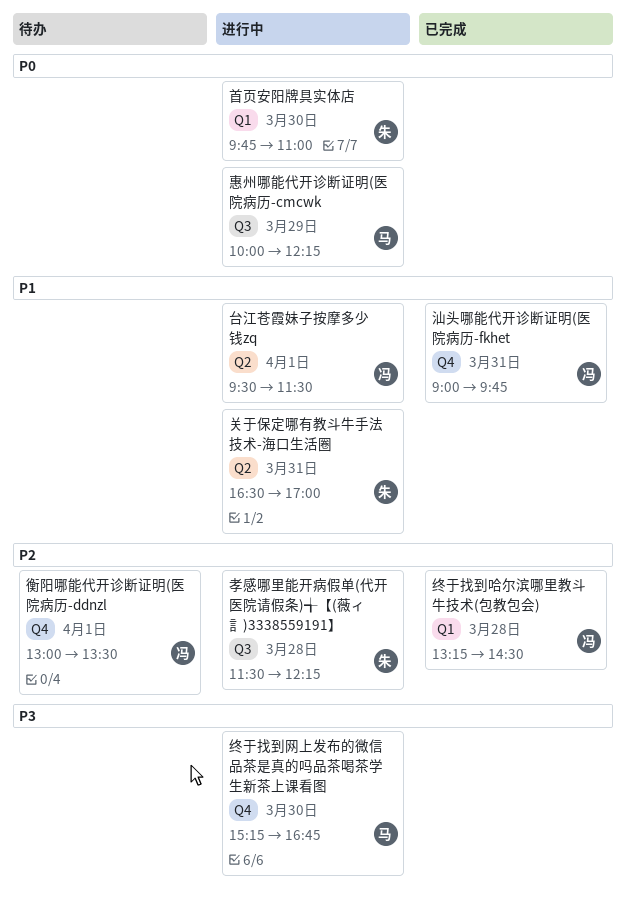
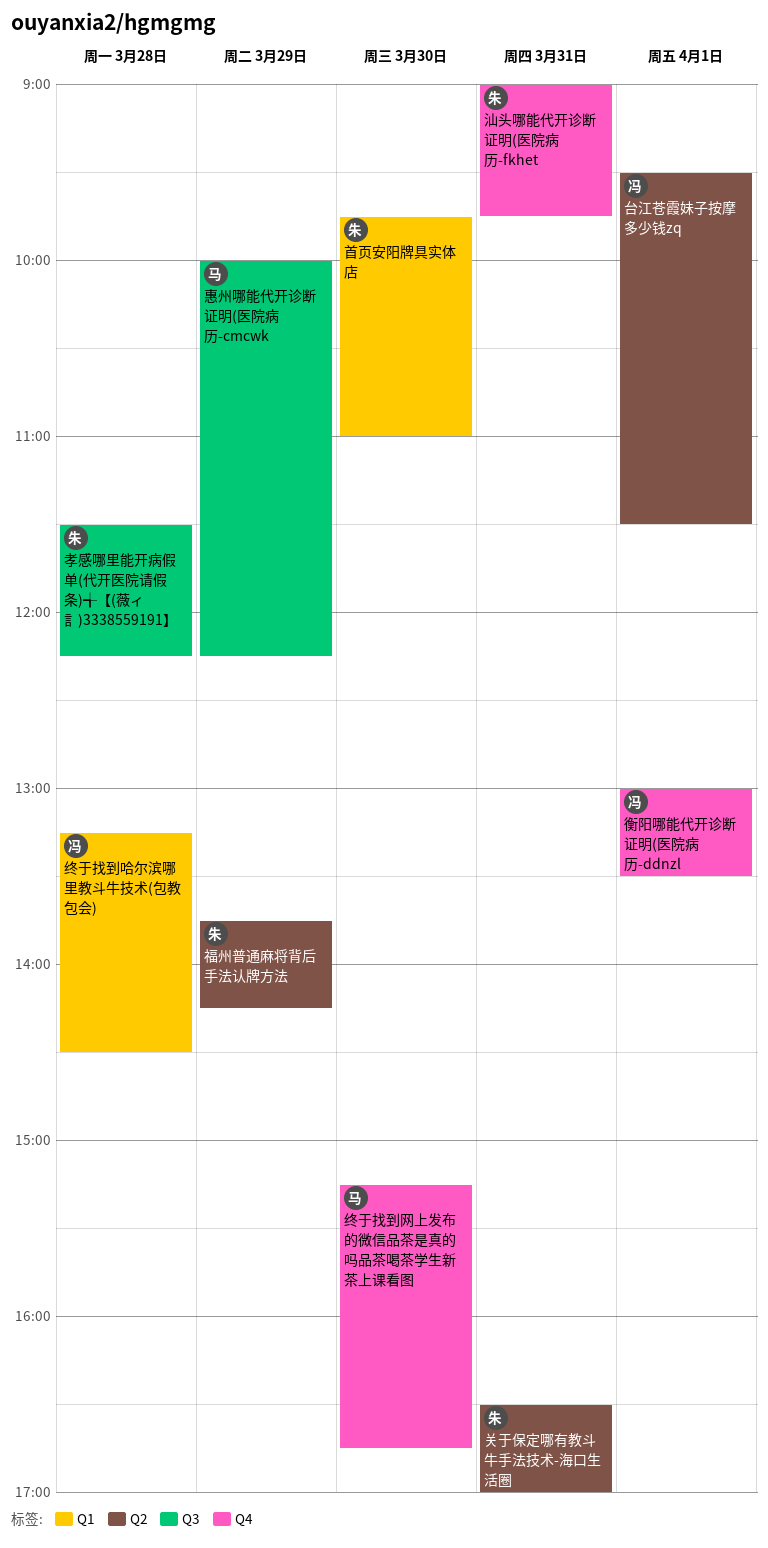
汕头哪能代开诊断证明(医院病历-fkhet, owner: 冯 -> 朱
福州普通麻将背后手法认牌方法: none -> present

